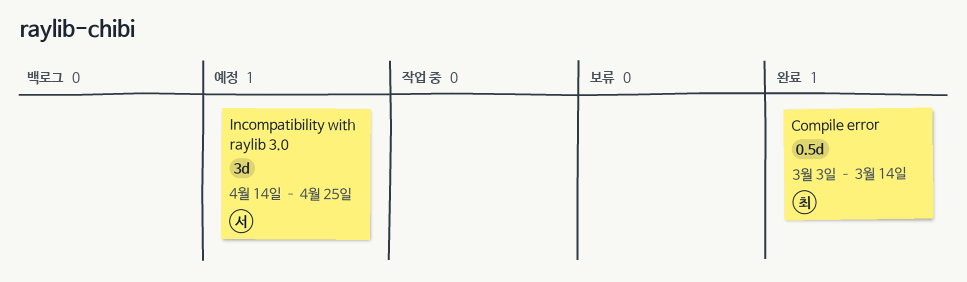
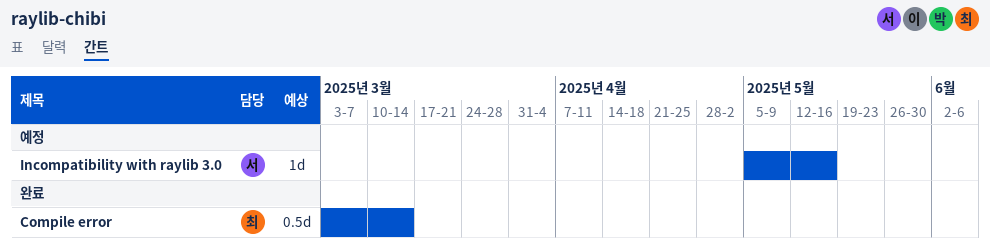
Incompatibility with raylib 3.0, estimate: 3d -> 1d
Incompatibility with raylib 3.0, start: Apr 14 -> May 5
Incompatibility with raylib 3.0, due: Apr 25 -> May 16

